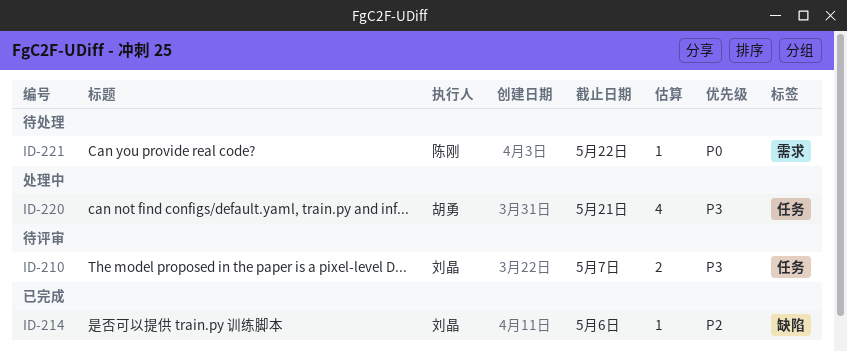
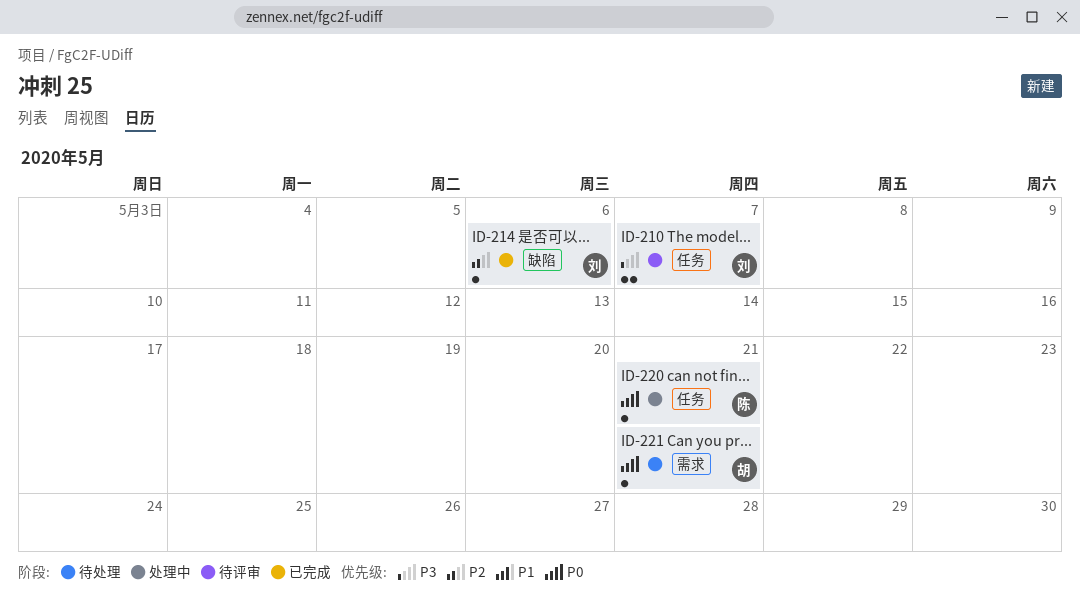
ID-220, owner: 胡勇 -> 陈刚
ID-220, priority: P3 -> P0
ID-220, estimate: 4 -> 1
ID-221, owner: 陈刚 -> 胡勇
ID-221, due: May 22 -> May 21

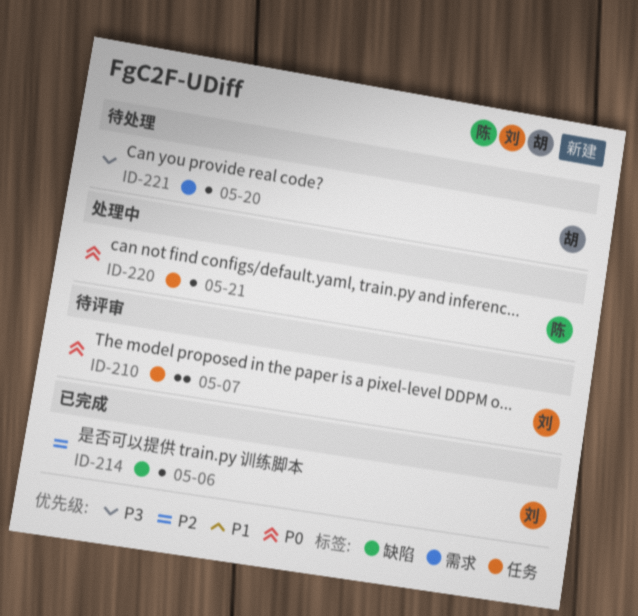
ID-210, priority: P3 -> P0
ID-221, priority: P0 -> P3
ID-221, due: May 21 -> May 20

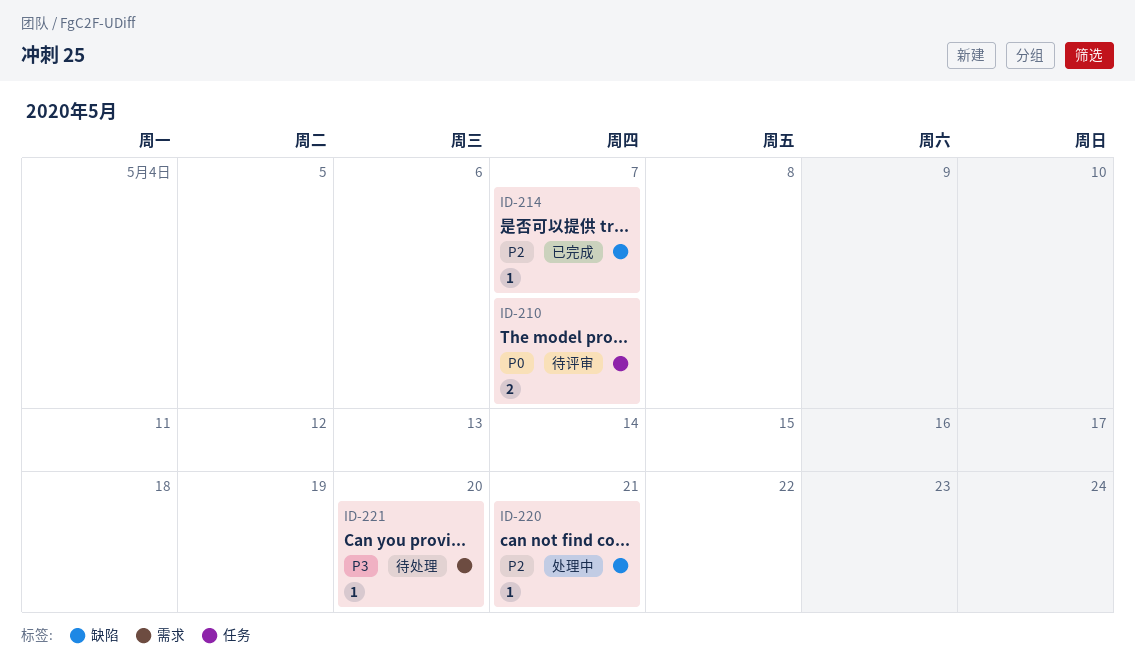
ID-214, due: May 6 -> May 7
ID-220, priority: P0 -> P2
ID-220, label: 任务 -> 缺陷

